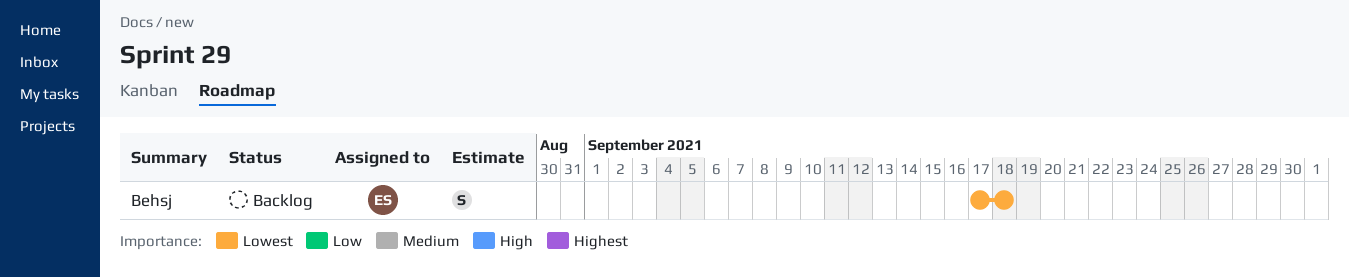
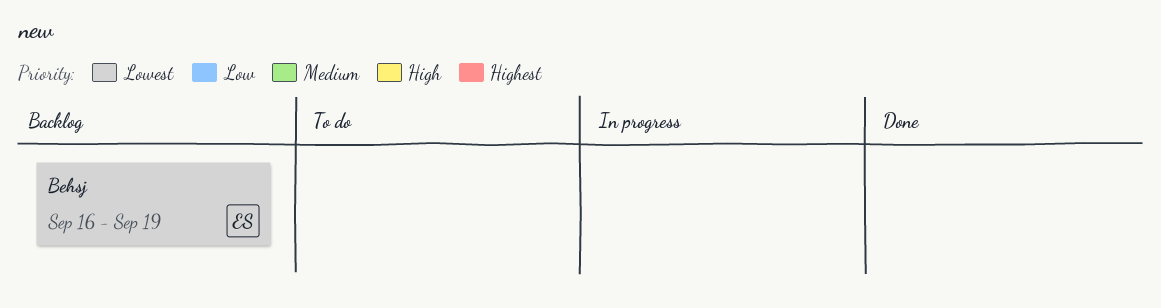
Behsj, start: Sep 17 -> Sep 16
Behsj, due: Sep 18 -> Sep 19

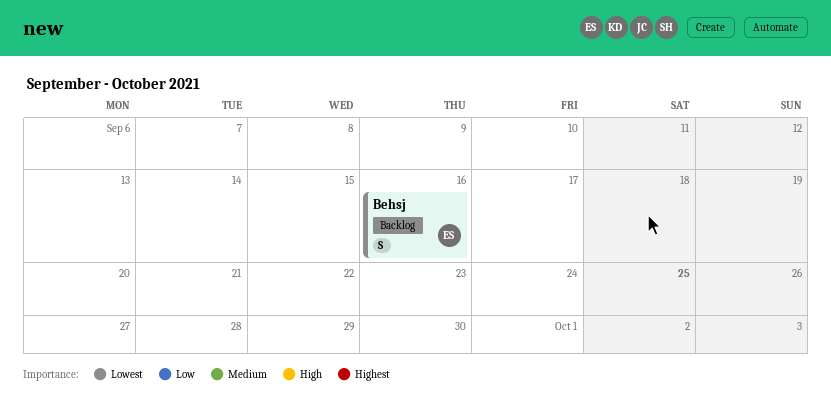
Behsj, due: Sep 19 -> Sep 16

